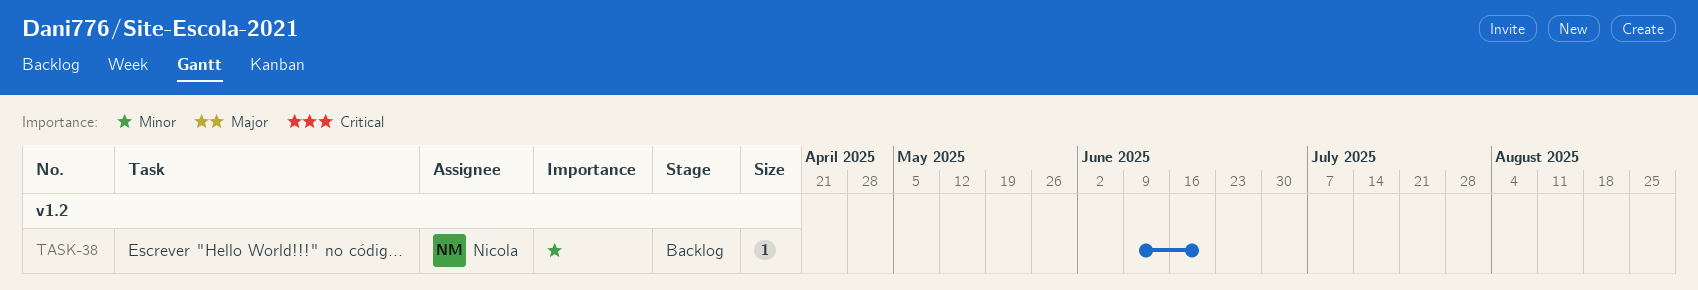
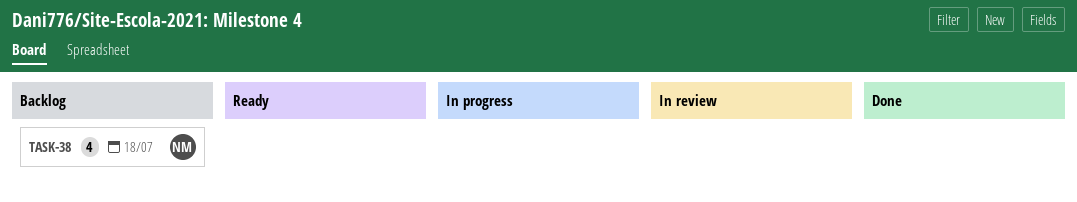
TASK-38, estimate: 1 -> 4
TASK-38, due: Jun 20 -> Jul 18

